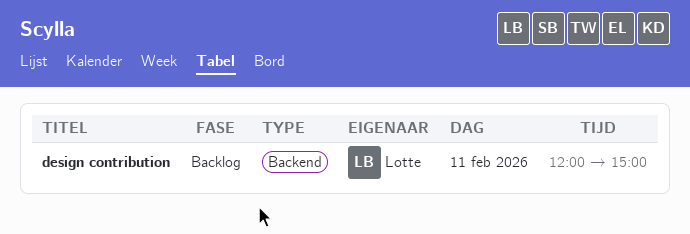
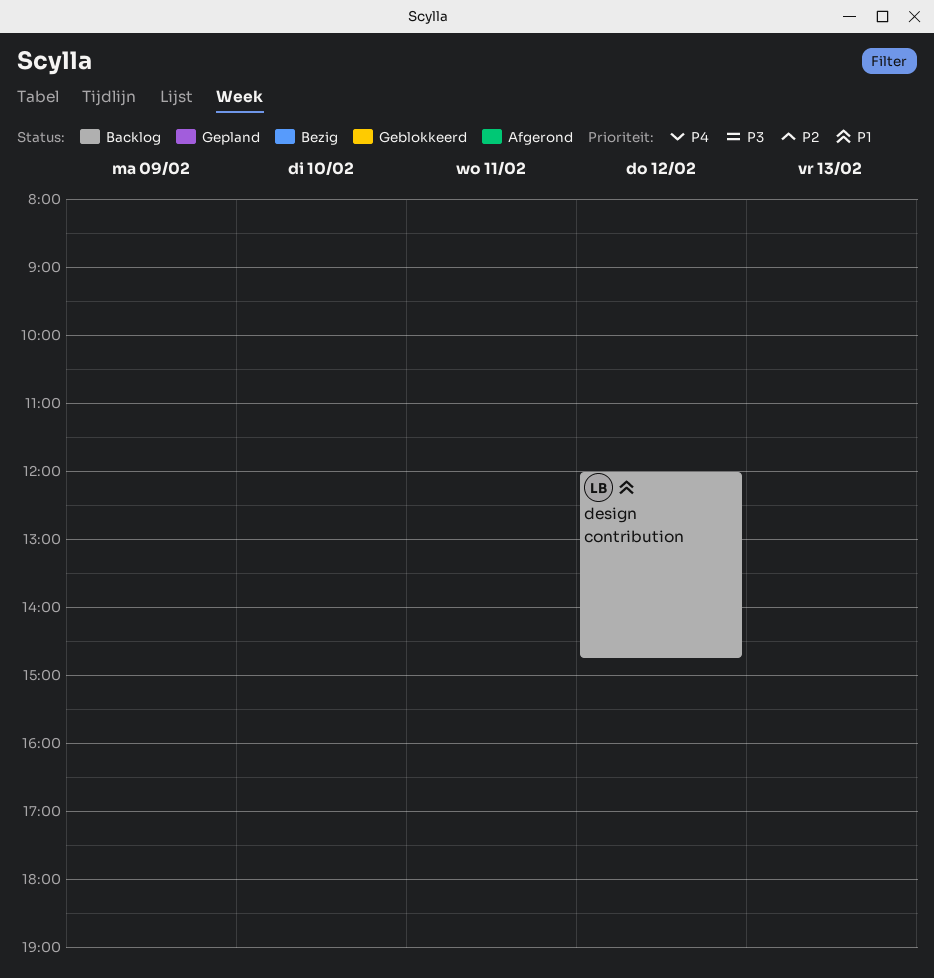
design contribution, day: Feb 11 -> Feb 12
design contribution, ends: 15:00 -> 14:45

